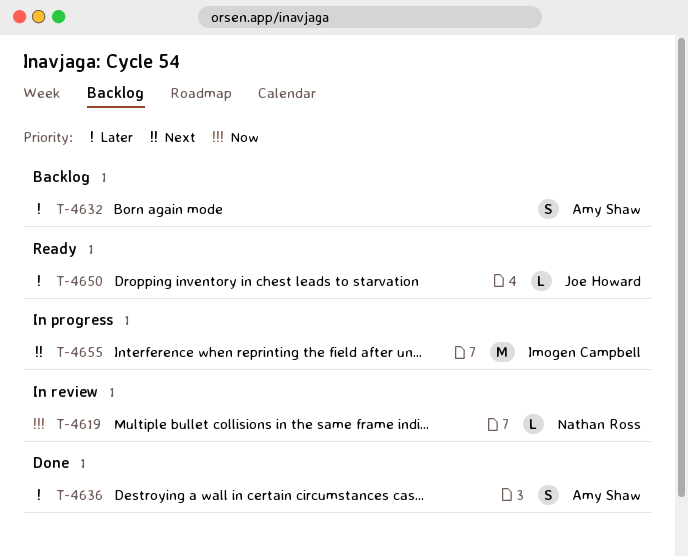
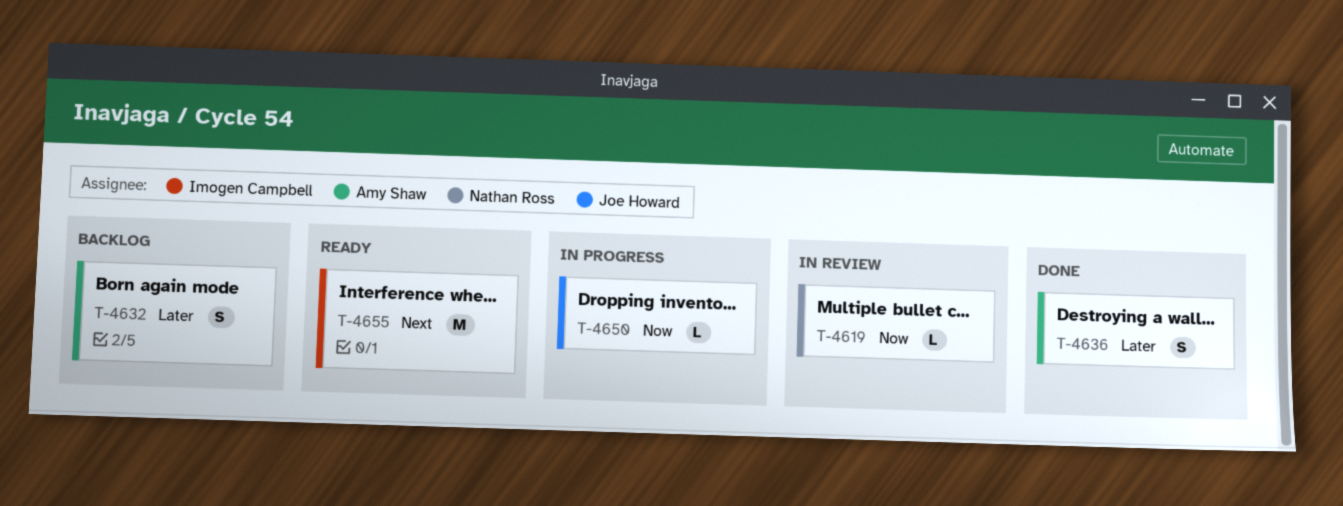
T-4650, status: Ready -> In progress
T-4650, priority: Later -> Now
T-4655, status: In progress -> Ready

